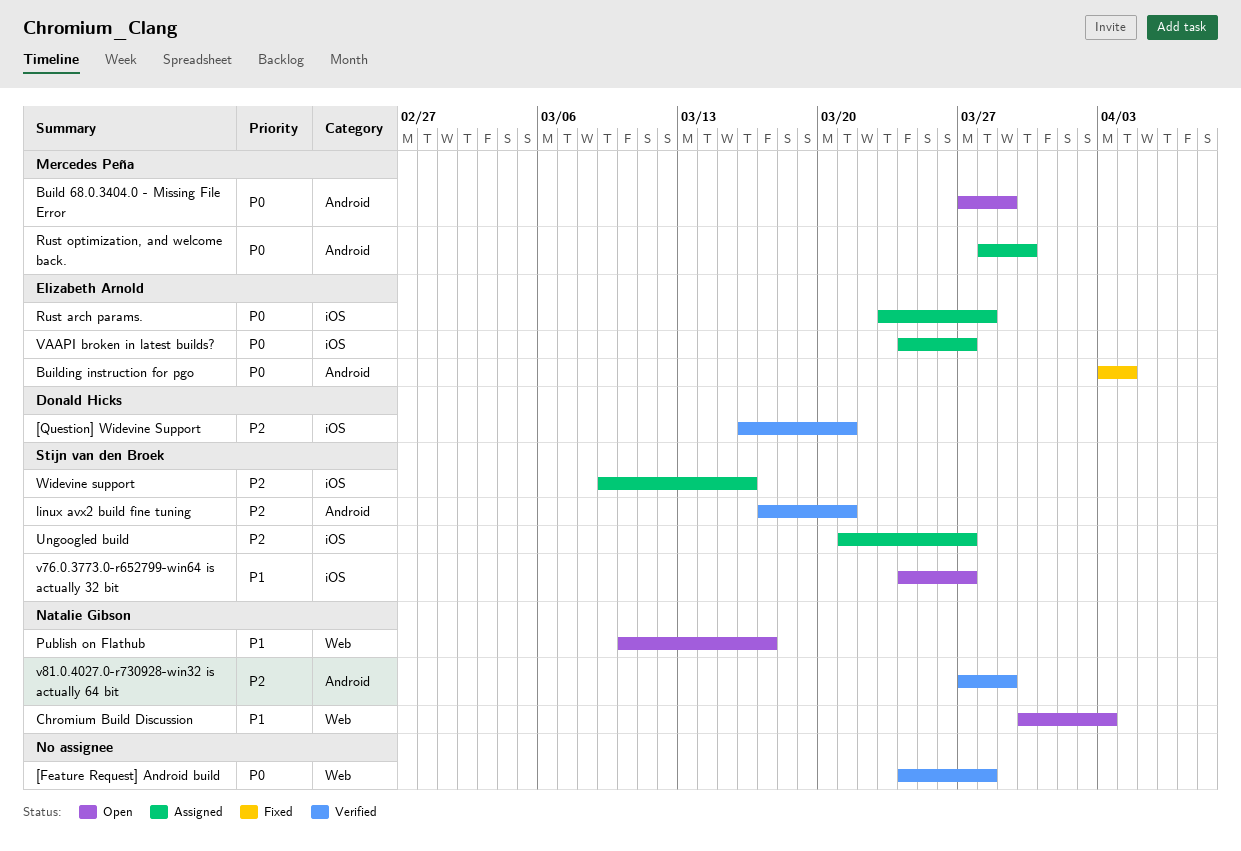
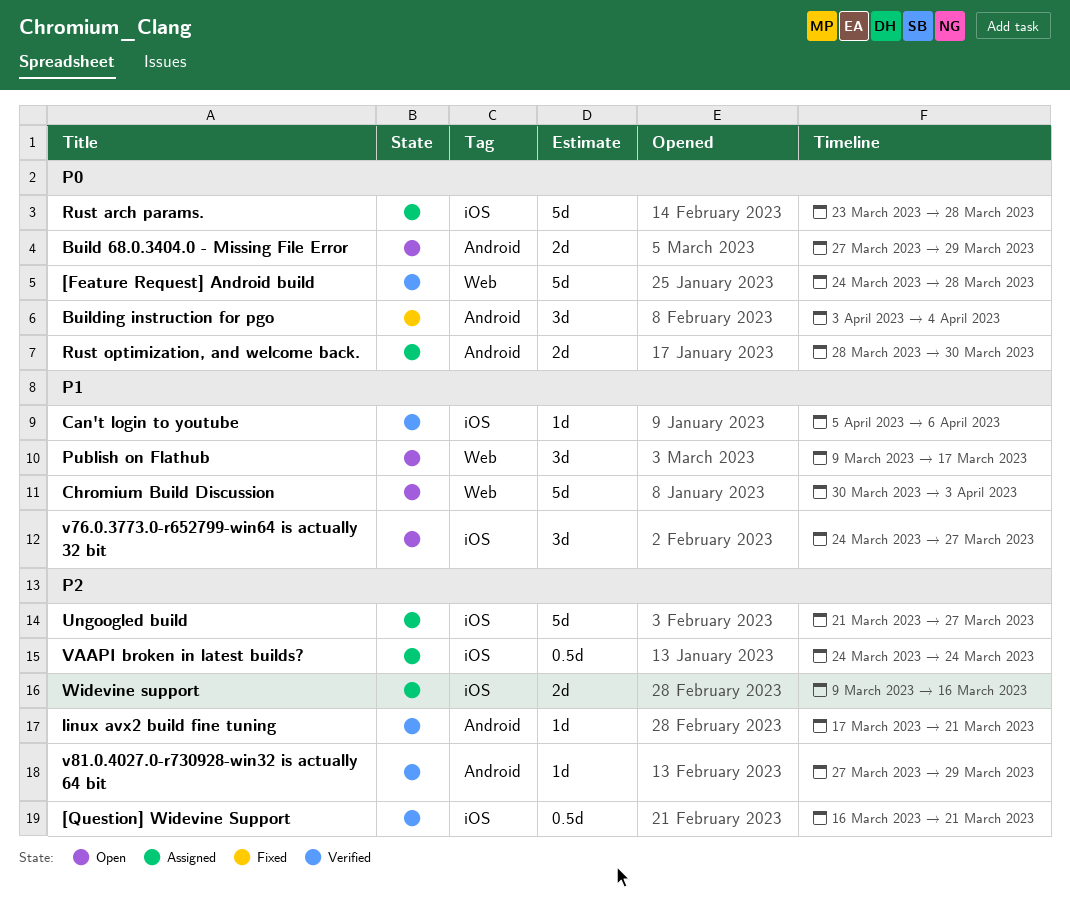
Can't login to youtube: none -> present
Publish on Flathub, start: Mar 10 -> Mar 9
VAAPI broken in latest builds?, priority: P0 -> P2
VAAPI broken in latest builds?, due: Mar 27 -> Mar 24

